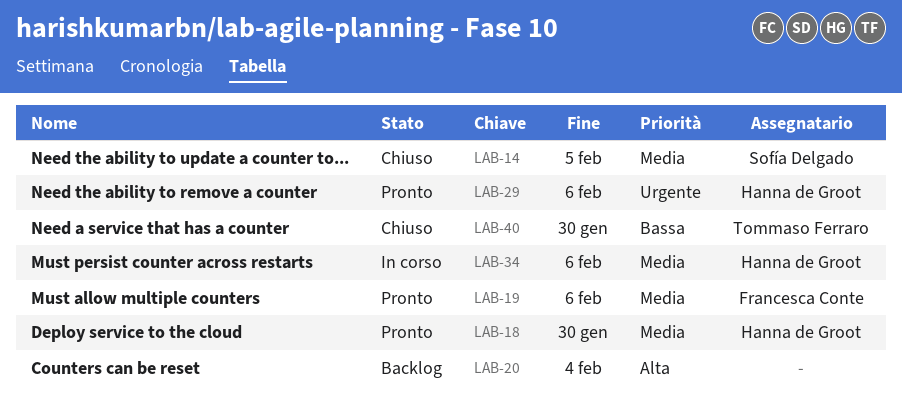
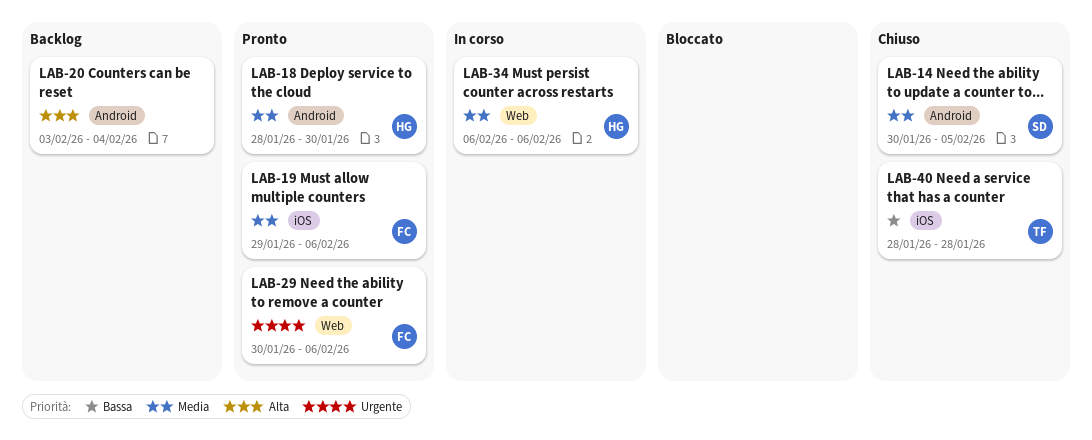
LAB-29, owner: Hanna de Groot -> Francesca Conte
LAB-40, due: Jan 30 -> Jan 28

